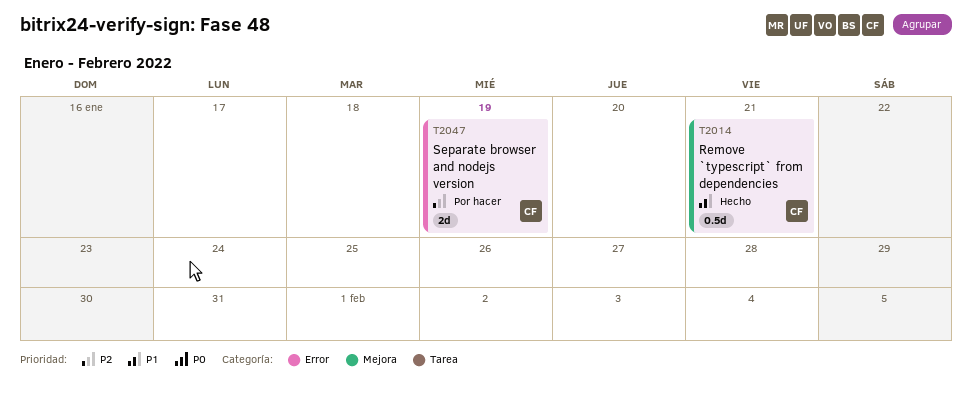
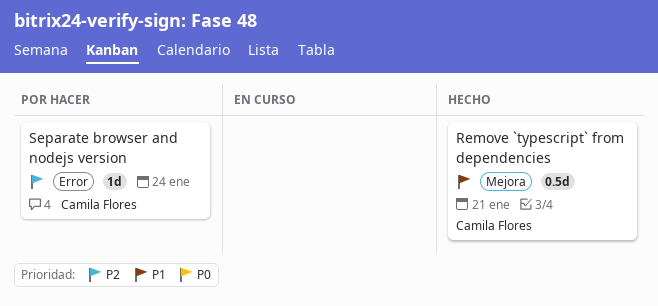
Separate browser and nodejs version, estimate: 2d -> 1d
Separate browser and nodejs version, due: Jan 19 -> Jan 24

